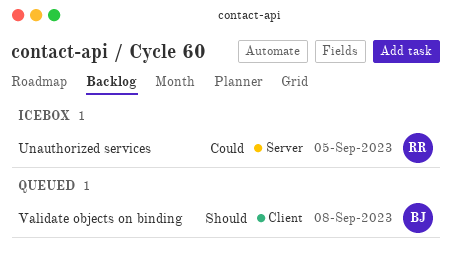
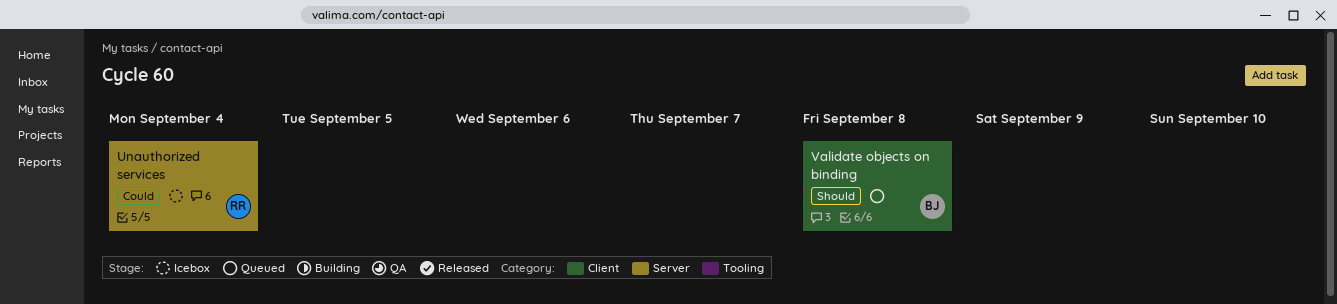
Unauthorized services, due: Sep 5 -> Sep 4

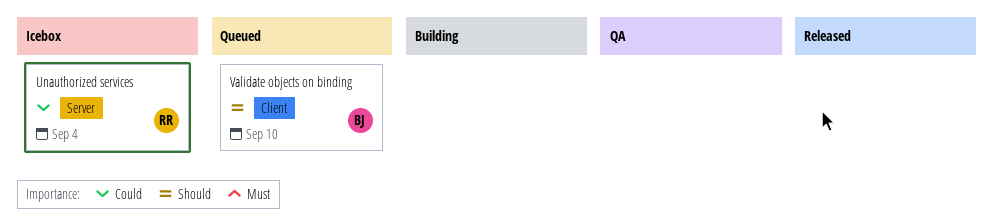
Validate objects on binding, due: Sep 8 -> Sep 10

